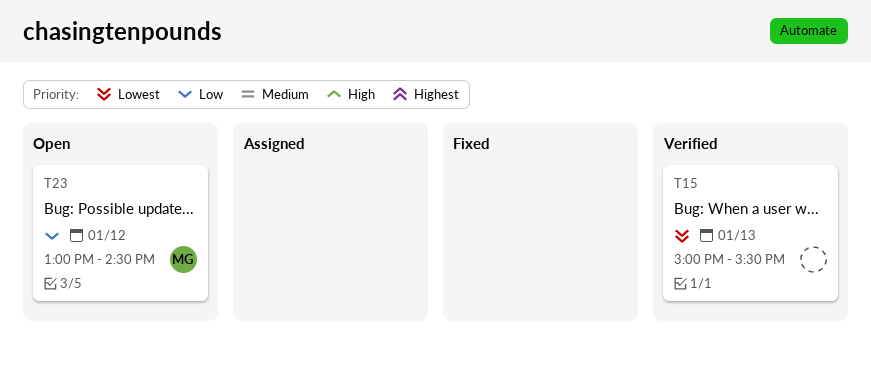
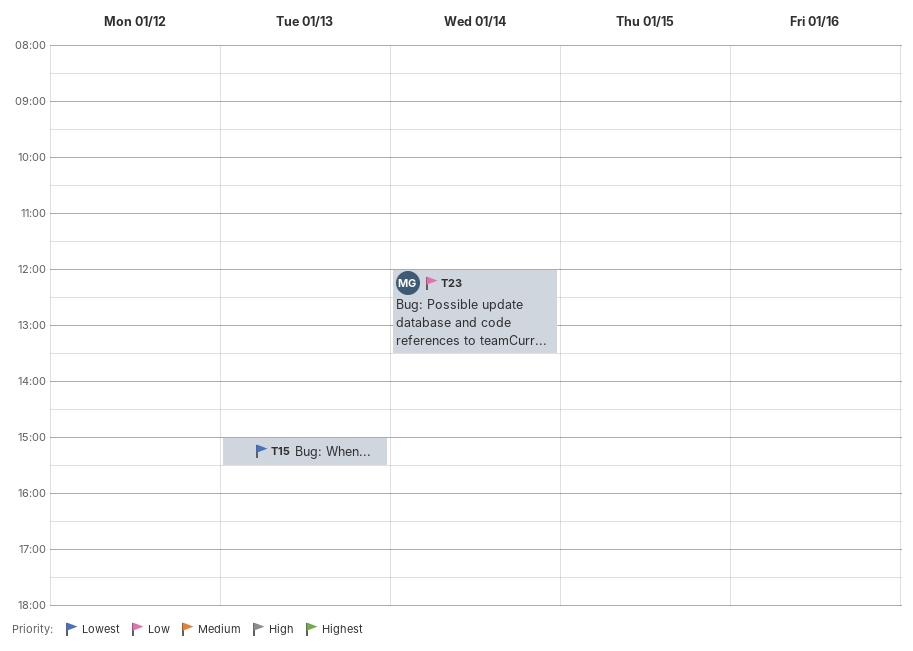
T23, day: Jan 12 -> Jan 14
T23, begins: 13:00 -> 12:00
T23, ends: 14:30 -> 13:30

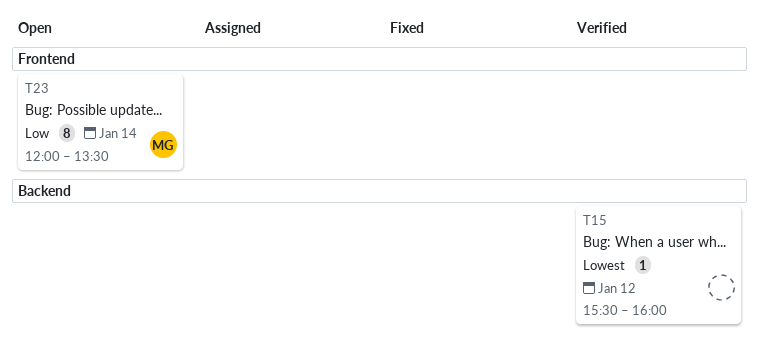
T15, day: Jan 13 -> Jan 12
T15, begins: 15:00 -> 15:30
T15, ends: 15:30 -> 16:00

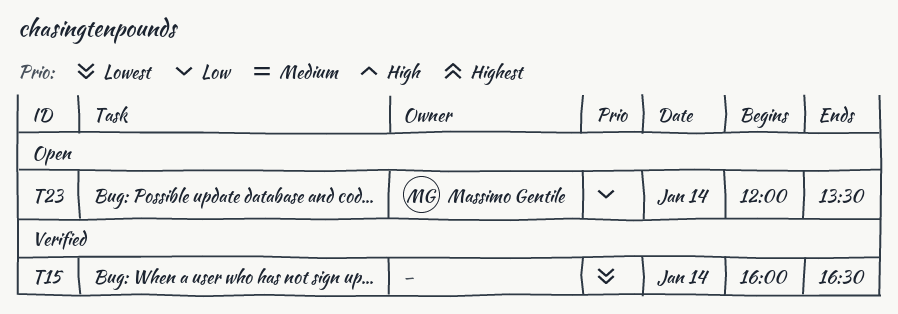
T15, day: Jan 12 -> Jan 14
T15, begins: 15:30 -> 16:00
T15, ends: 16:00 -> 16:30

